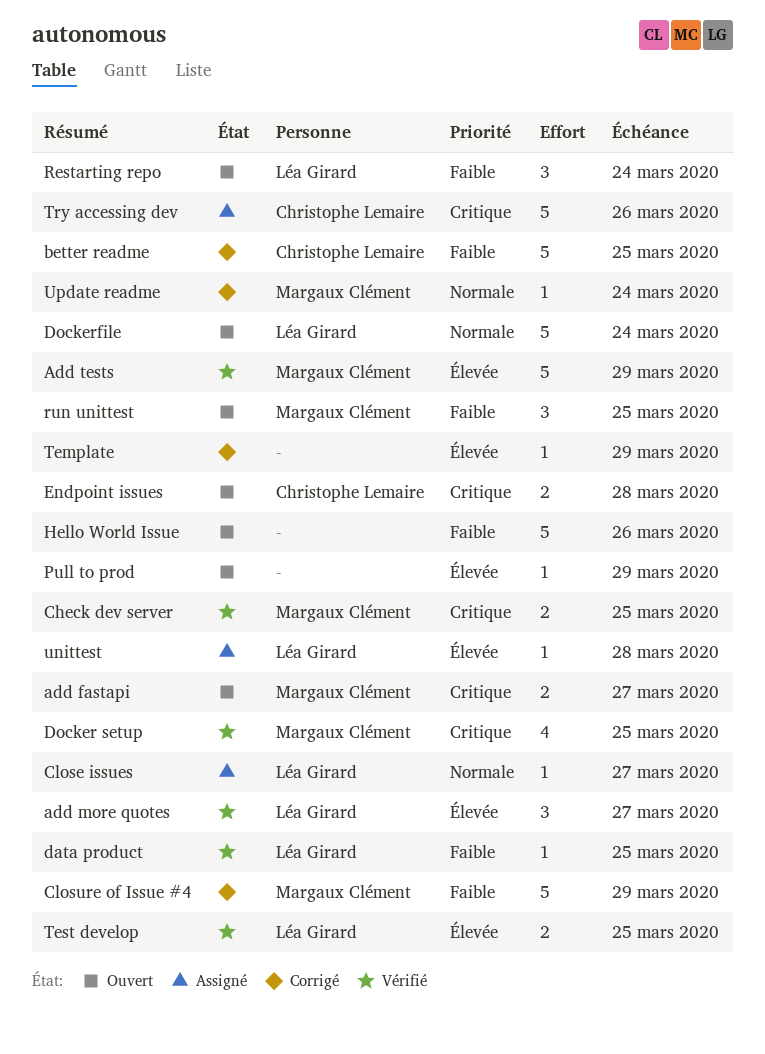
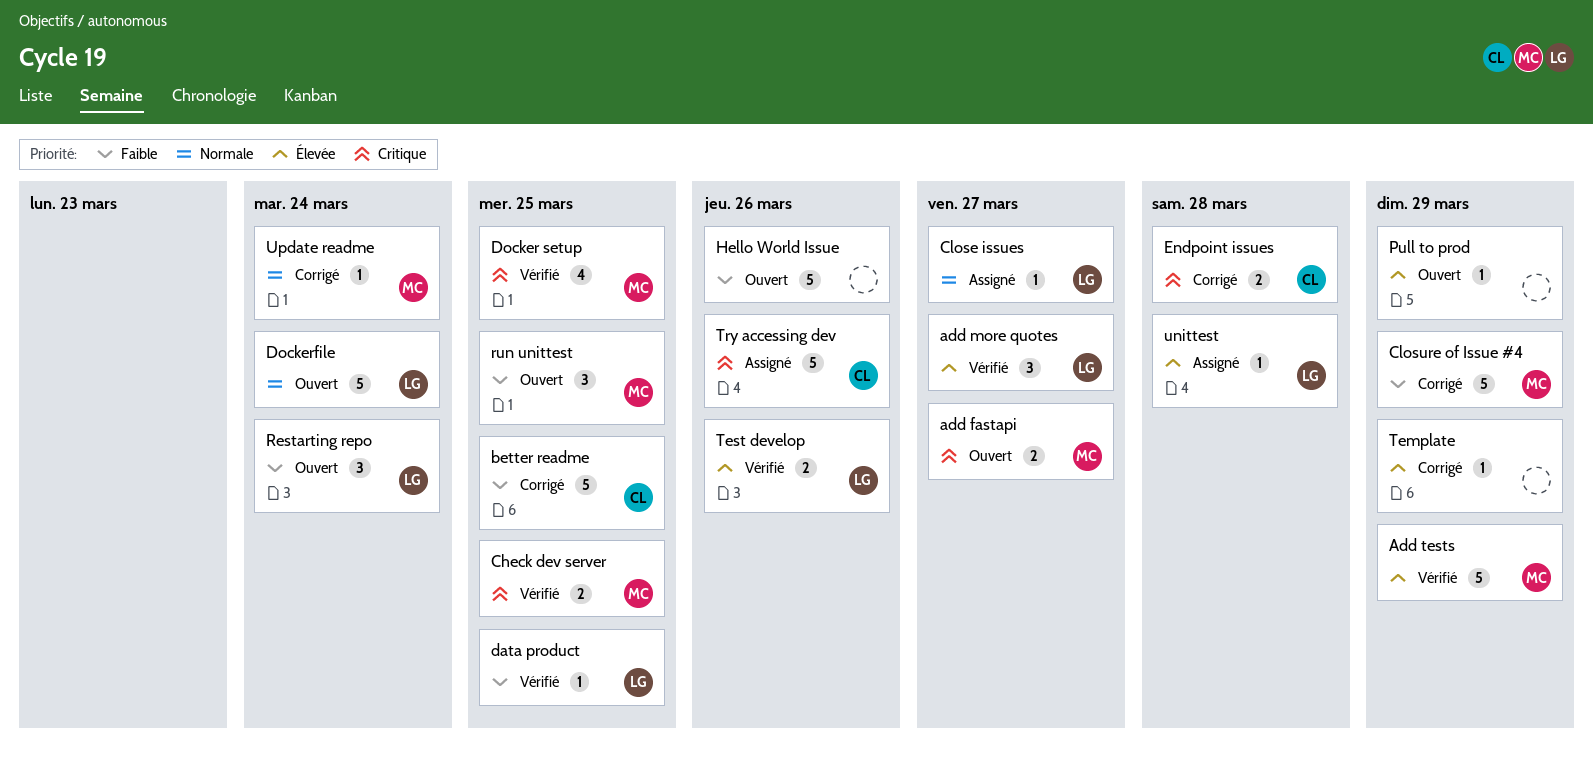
Endpoint issues, status: Ouvert -> Corrigé
Test develop, due: Mar 25 -> Mar 26

